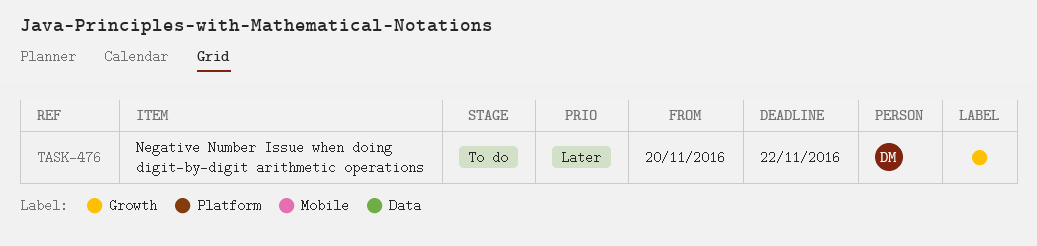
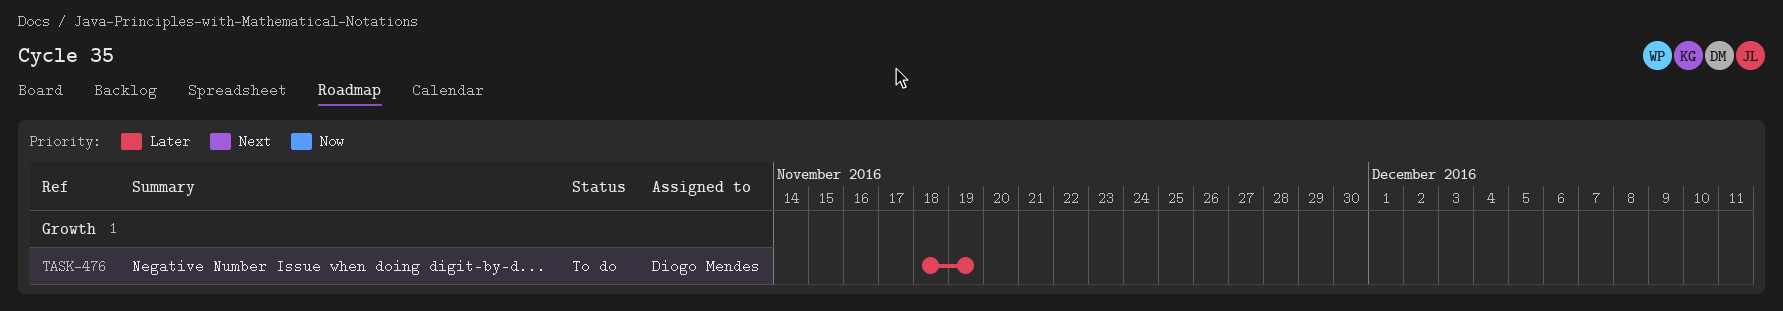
TASK-476, start: Nov 20 -> Nov 18
TASK-476, due: Nov 22 -> Nov 19

